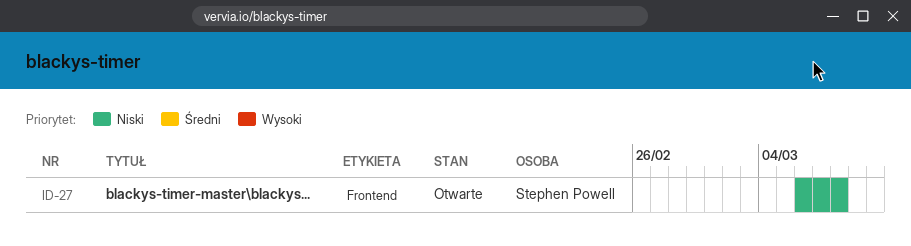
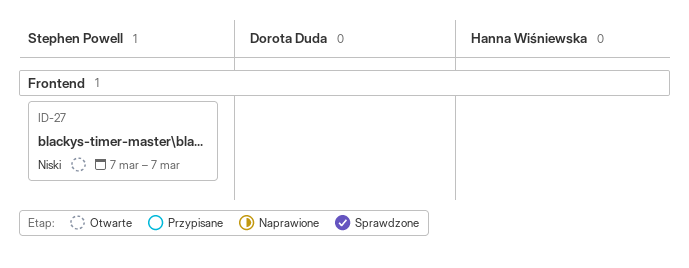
ID-27, start: Mar 6 -> Mar 7
ID-27, due: Mar 8 -> Mar 7

